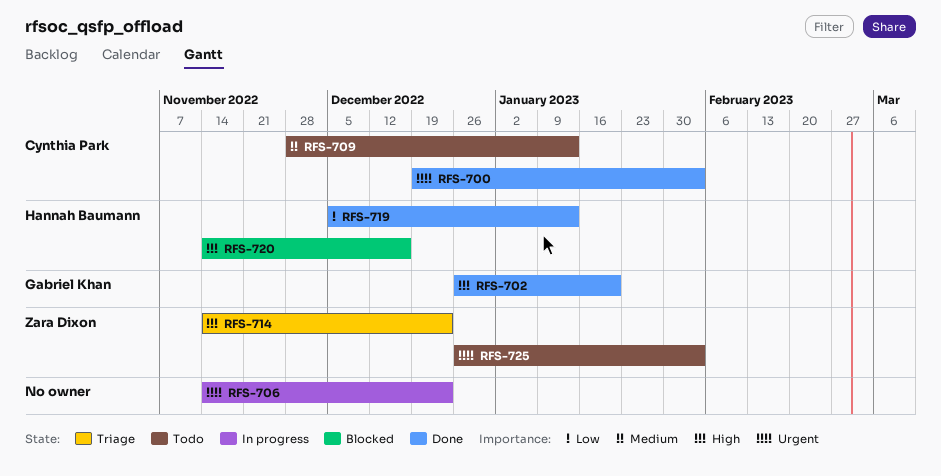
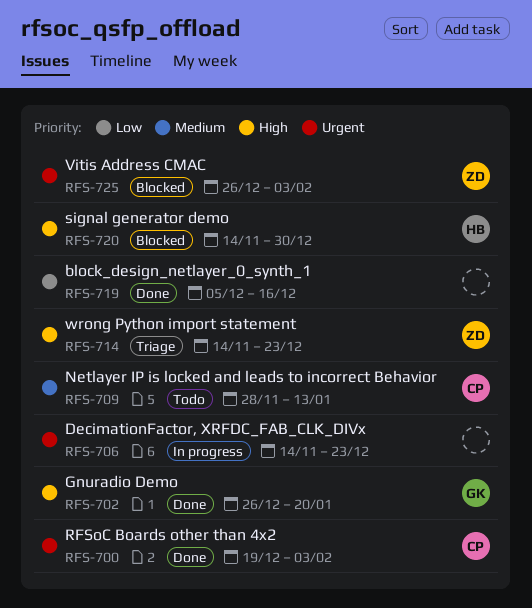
RFS-719, owner: Hannah Baumann -> none
RFS-719, due: Jan 13 -> Dec 16
RFS-720, due: Dec 16 -> Dec 30
RFS-725, status: Todo -> Blocked

